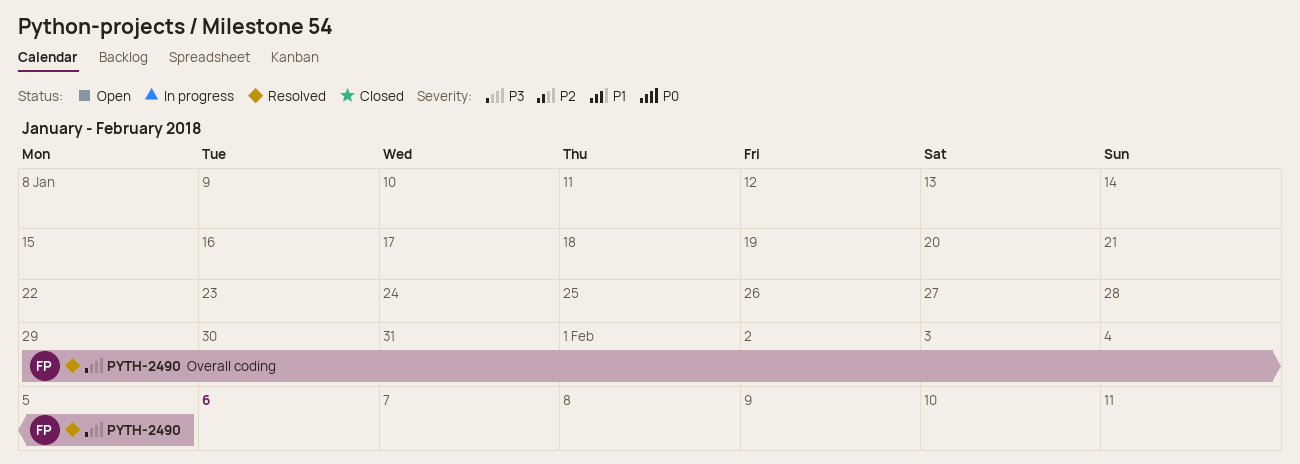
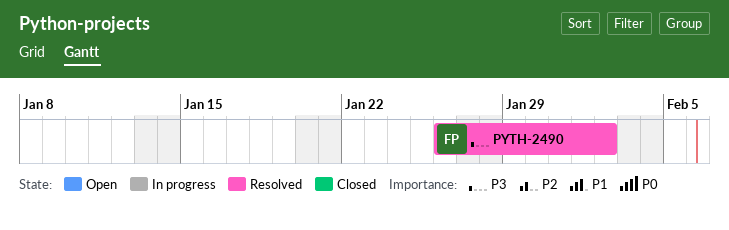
PYTH-2490, start: Jan 29 -> Jan 26
PYTH-2490, due: Feb 5 -> Feb 2

